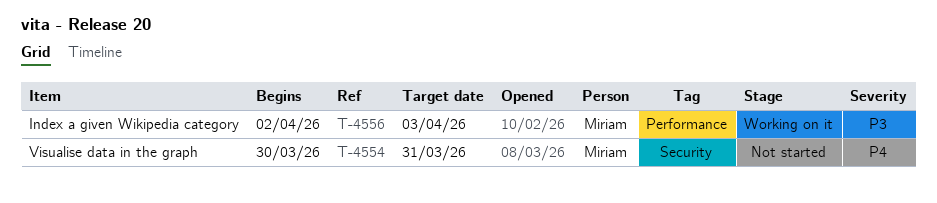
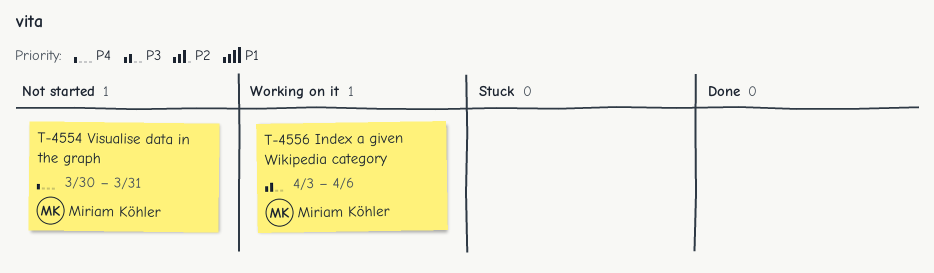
T-4556, start: Apr 2 -> Apr 3
T-4556, due: Apr 3 -> Apr 6

